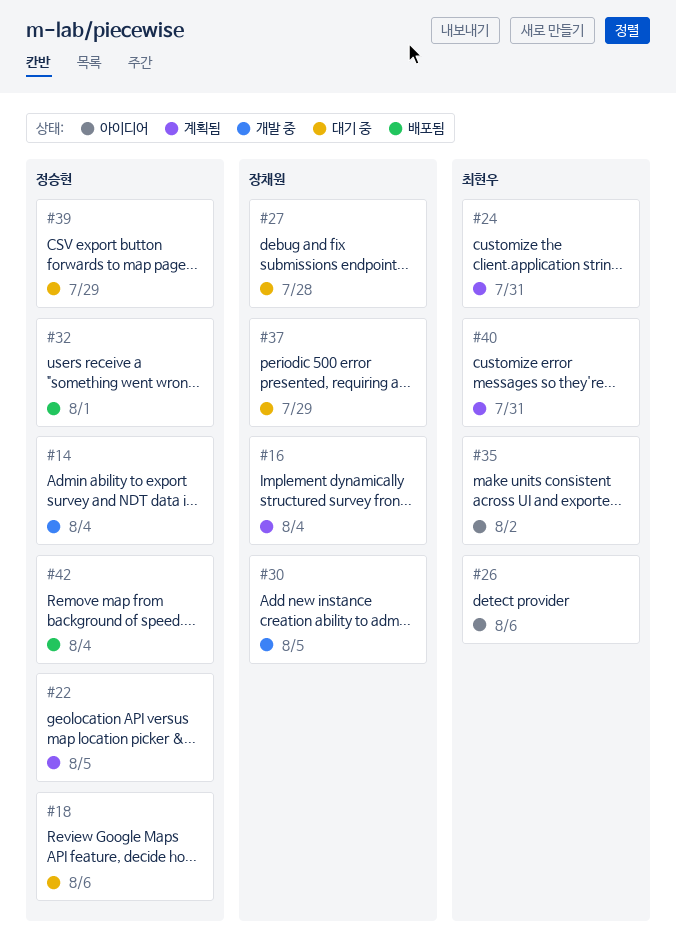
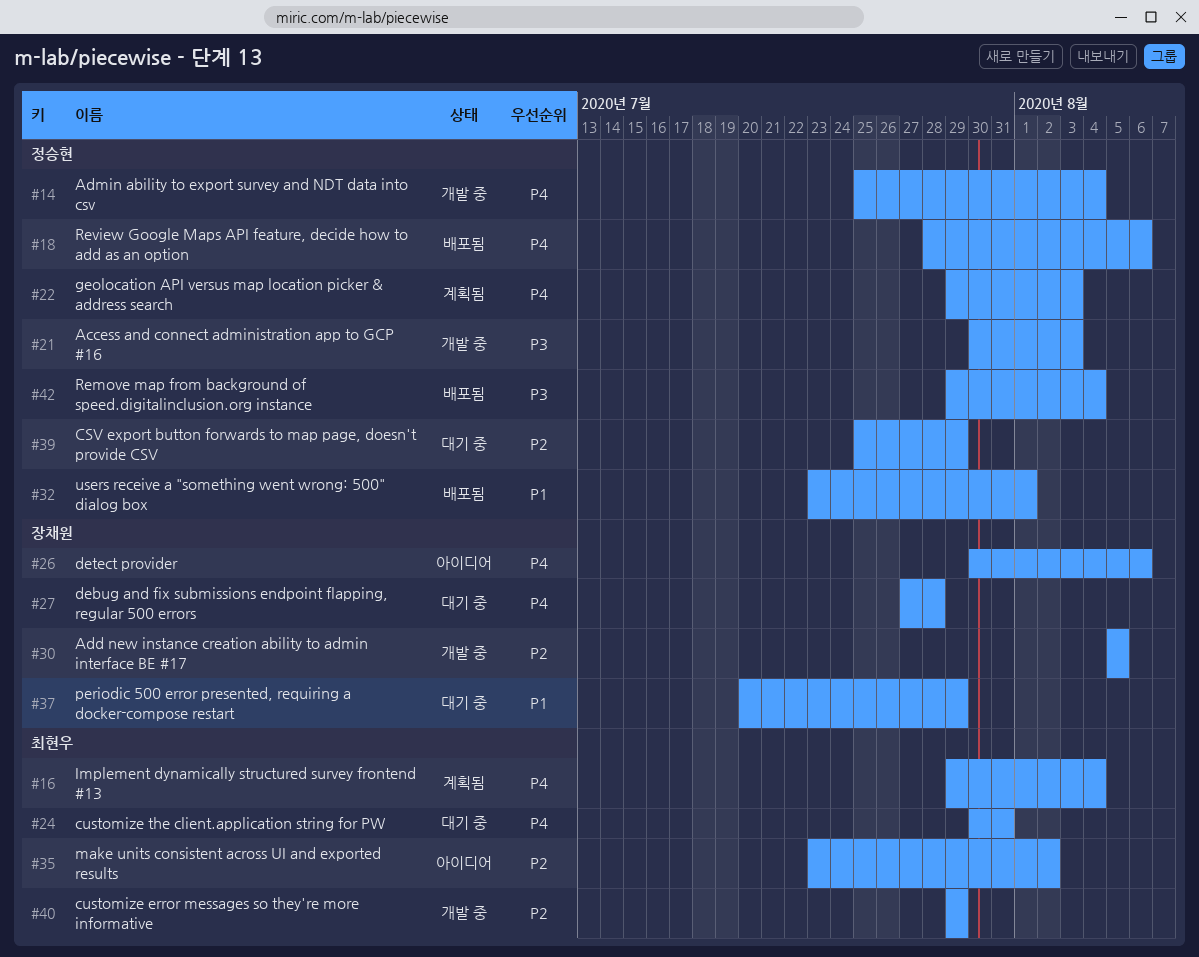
#16, owner: 장채원 -> 최현우
#18, status: 대기 중 -> 배포됨
#21: none -> present
#22, due: Aug 5 -> Aug 3
#24, status: 계획됨 -> 대기 중
#26, owner: 최현우 -> 장채원
#40, status: 계획됨 -> 개발 중
#40, due: Jul 31 -> Jul 29

